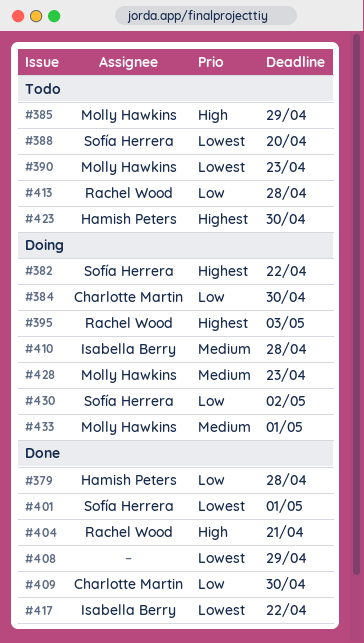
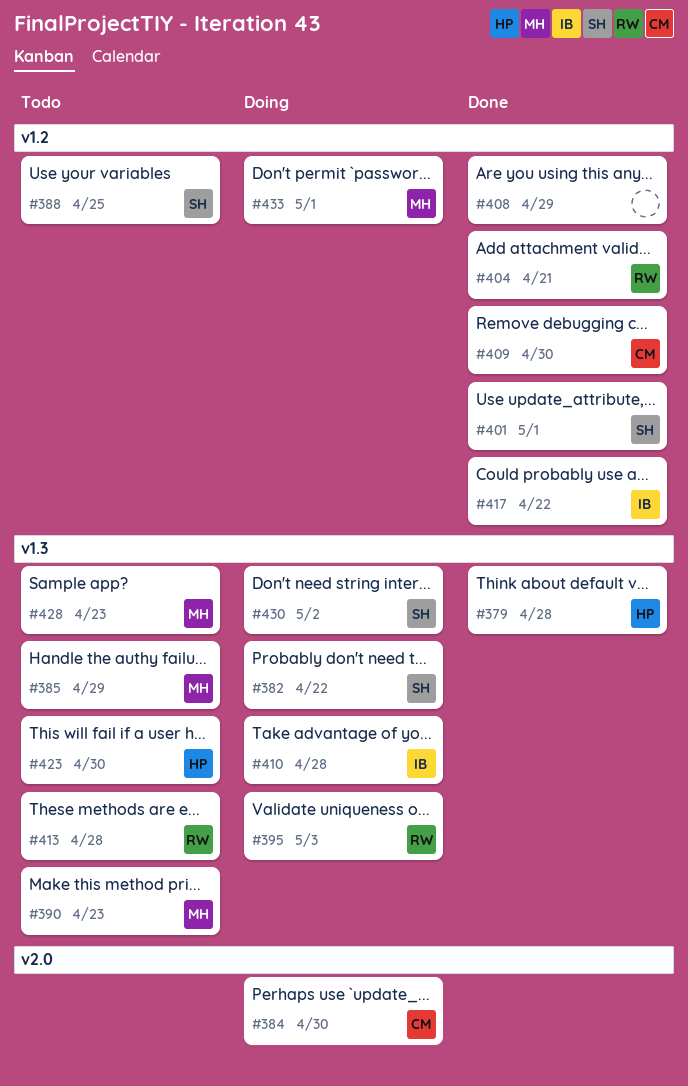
#388, due: Apr 20 -> Apr 25
#428, status: Doing -> Todo

